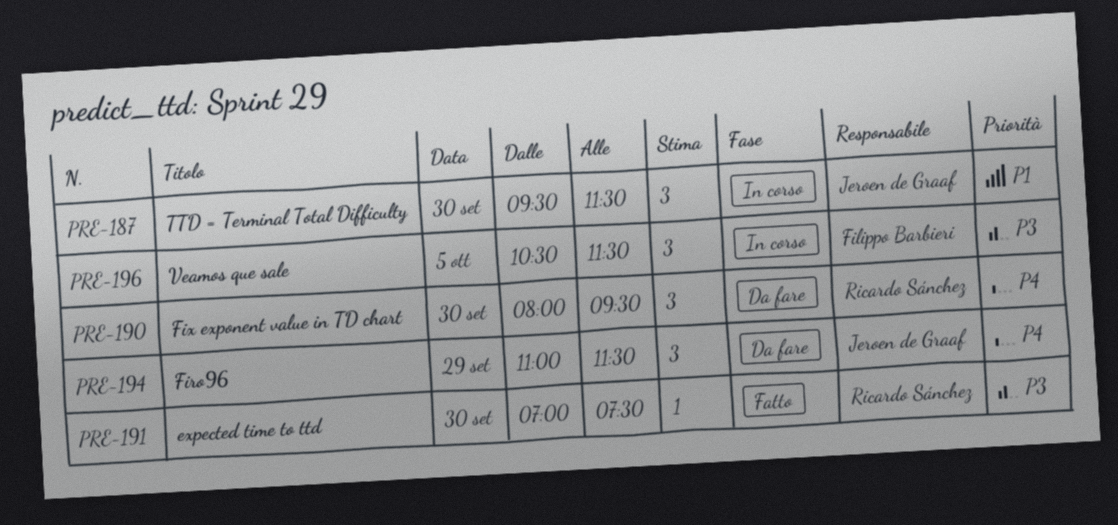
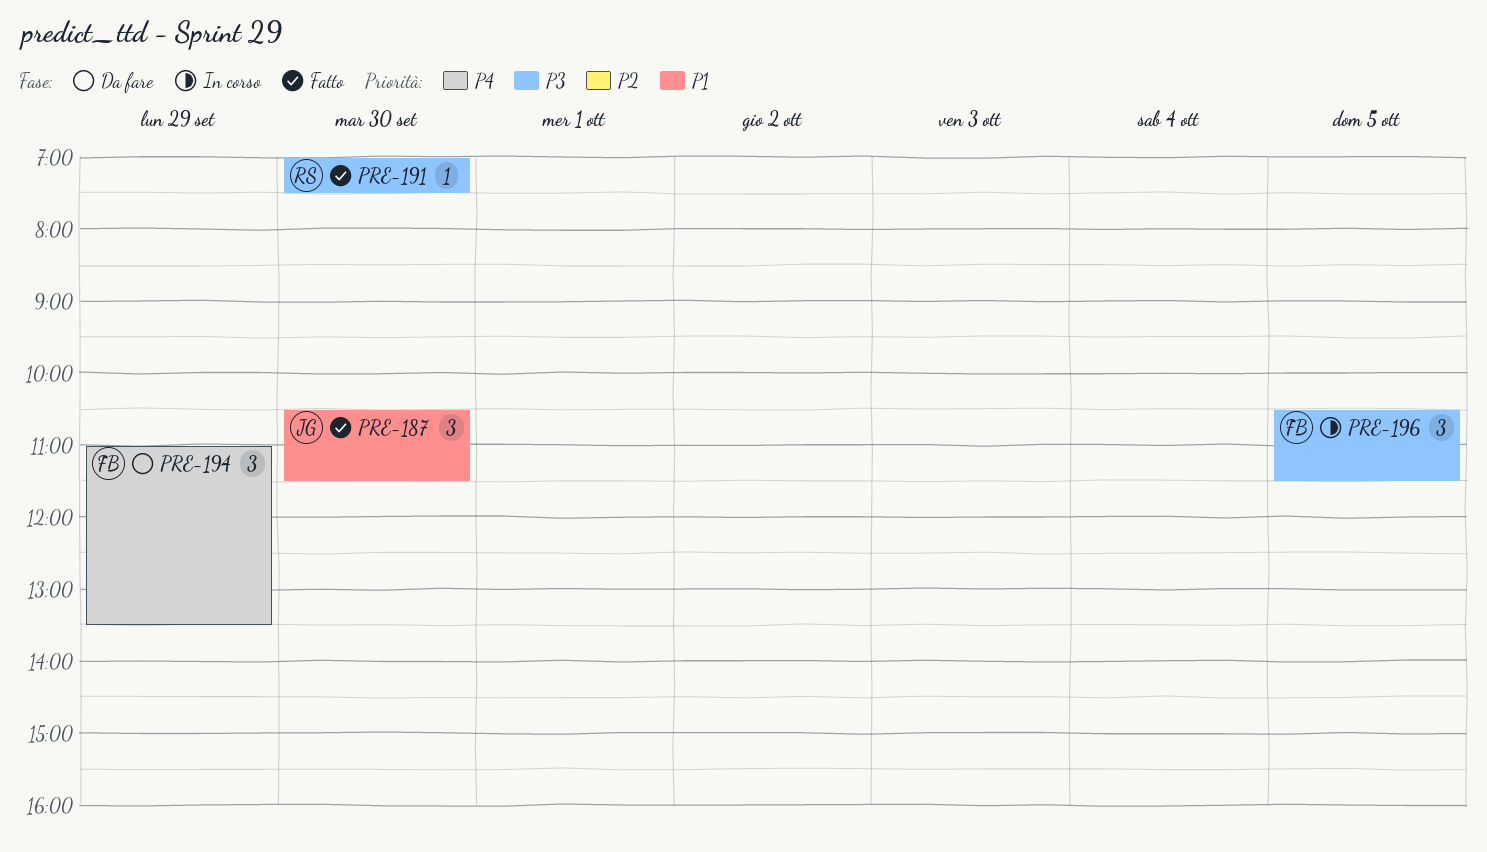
PRE-187, status: In corso -> Fatto
PRE-187, begins: 09:30 -> 10:30
PRE-190: present -> none
PRE-194, owner: Jeroen de Graaf -> Filippo Barbieri
PRE-194, ends: 11:30 -> 13:30

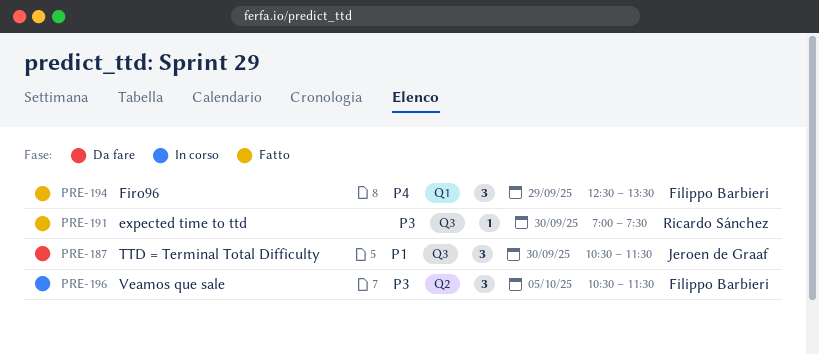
PRE-187, status: Fatto -> Da fare
PRE-194, status: Da fare -> Fatto
PRE-194, begins: 11:00 -> 12:30

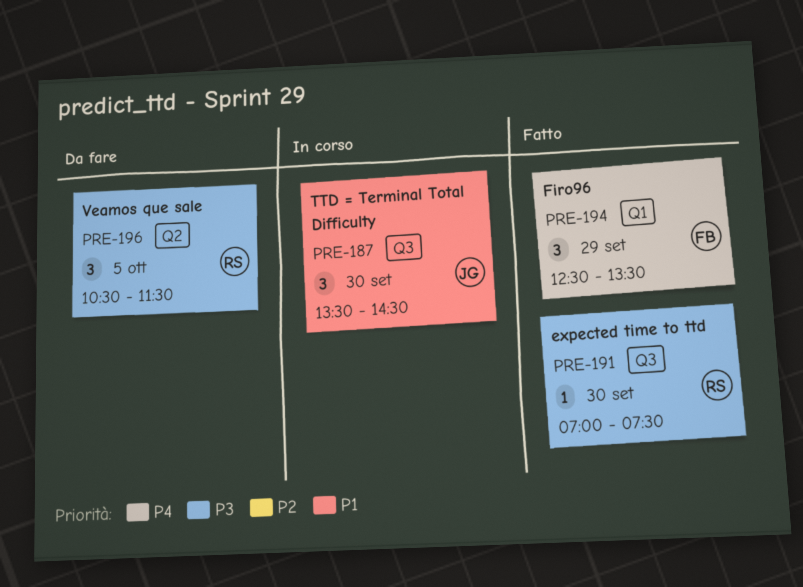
PRE-187, status: Da fare -> In corso
PRE-187, begins: 10:30 -> 13:30
PRE-187, ends: 11:30 -> 14:30
PRE-196, status: In corso -> Da fare
PRE-196, owner: Filippo Barbieri -> Ricardo Sánchez

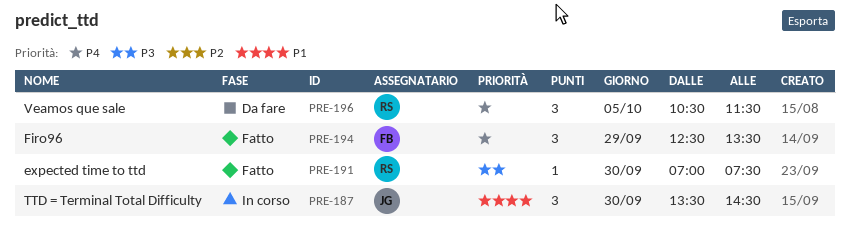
PRE-196, priority: P3 -> P4

